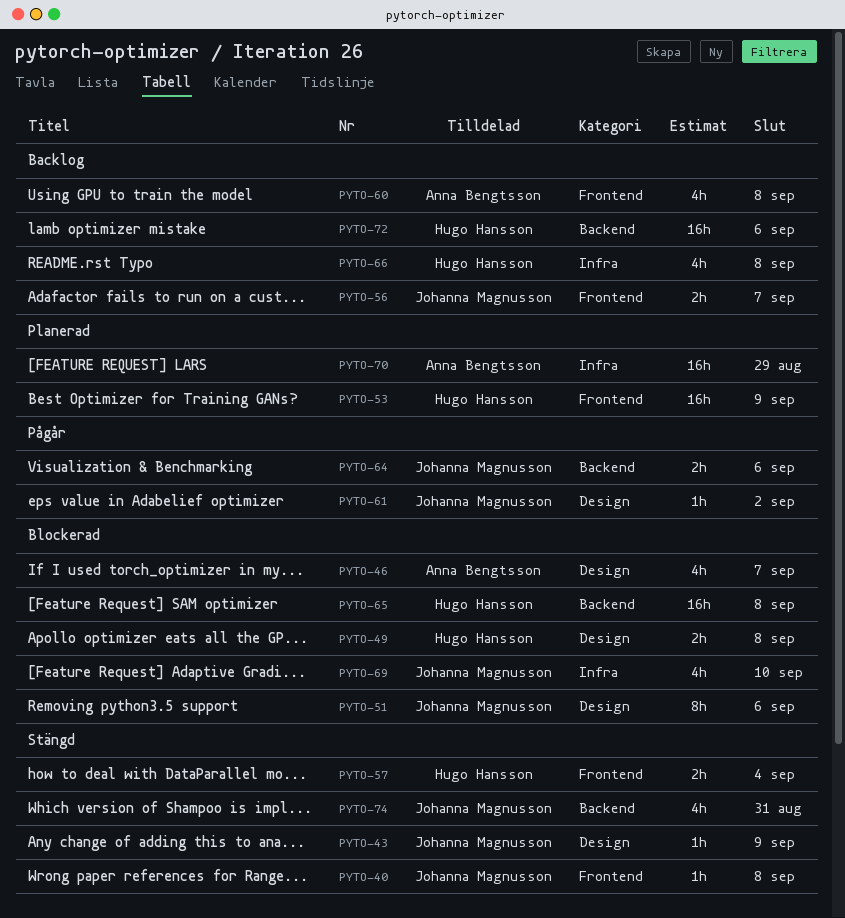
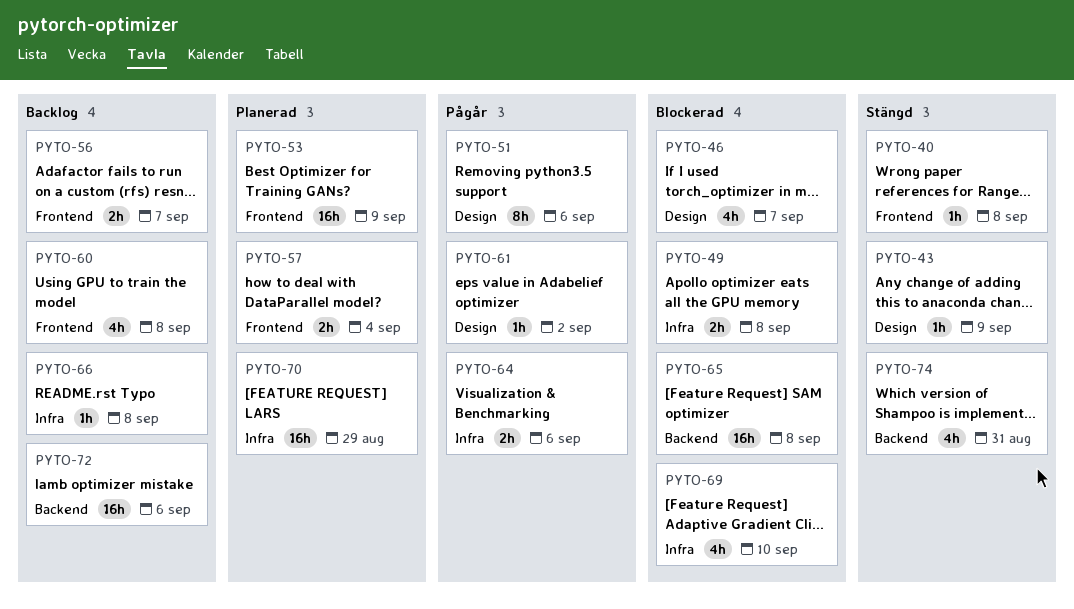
PYTO-49, label: Design -> Infra
PYTO-51, status: Blockerad -> Pågår
PYTO-57, status: Stängd -> Planerad
PYTO-64, label: Backend -> Infra
PYTO-66, estimate: 4h -> 1h

